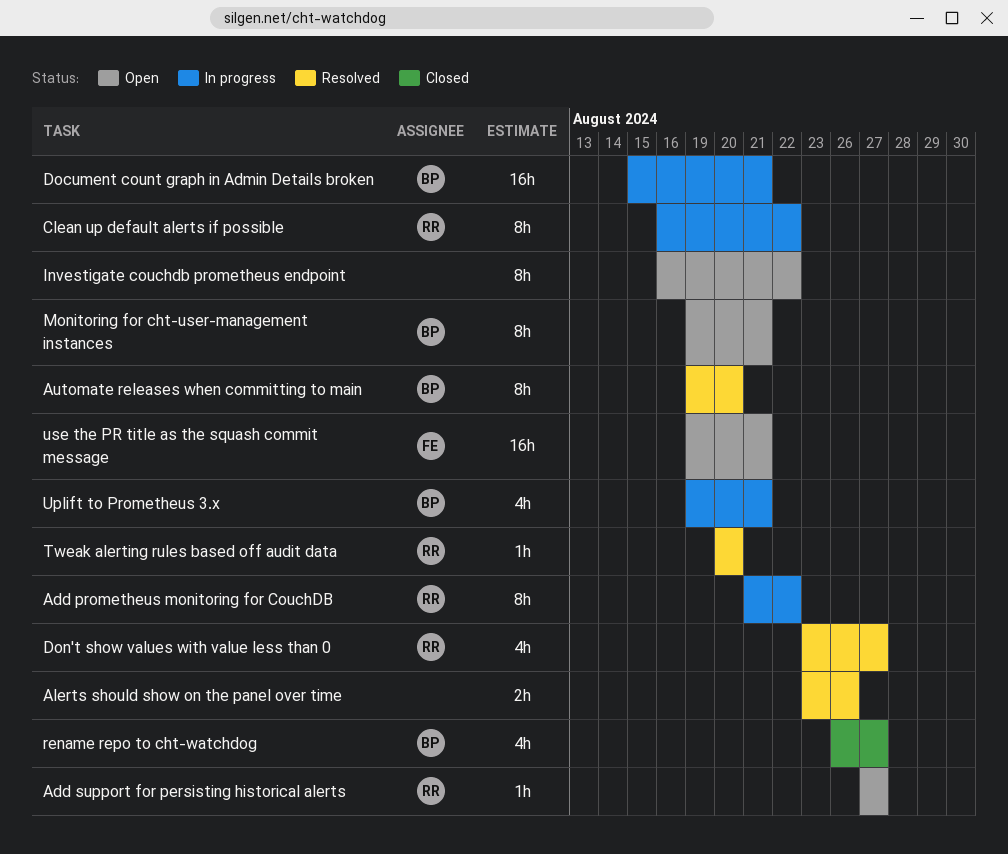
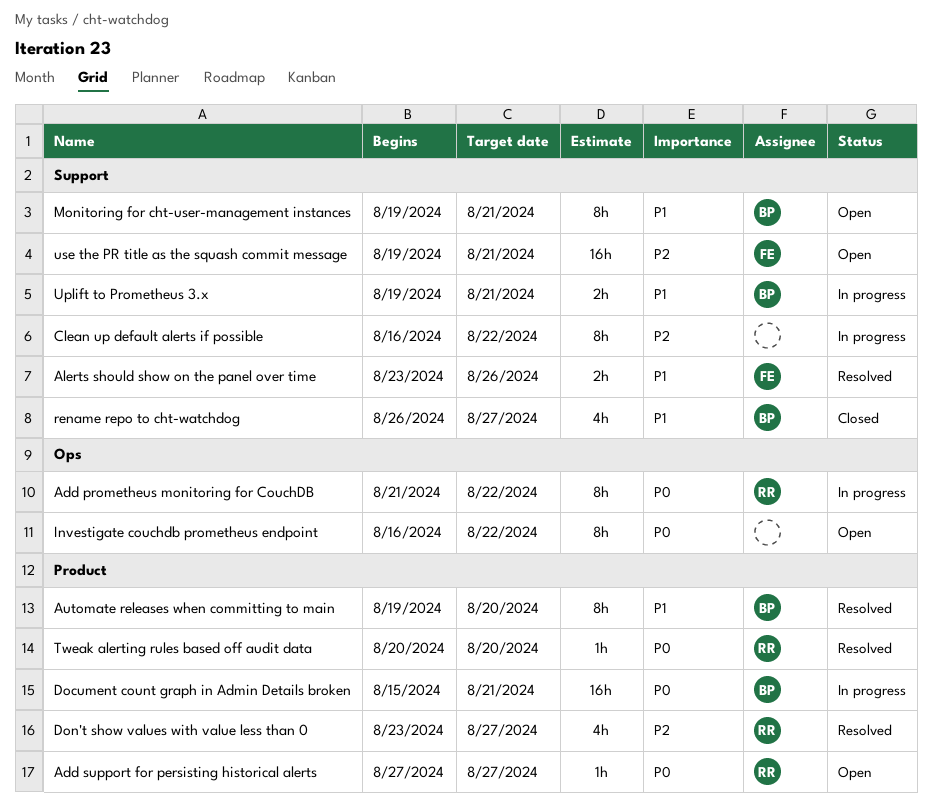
Alerts should show on the panel over time, owner: none -> FE
Clean up default alerts if possible, owner: RR -> none
Uplift to Prometheus 3.x, estimate: 4h -> 2h

